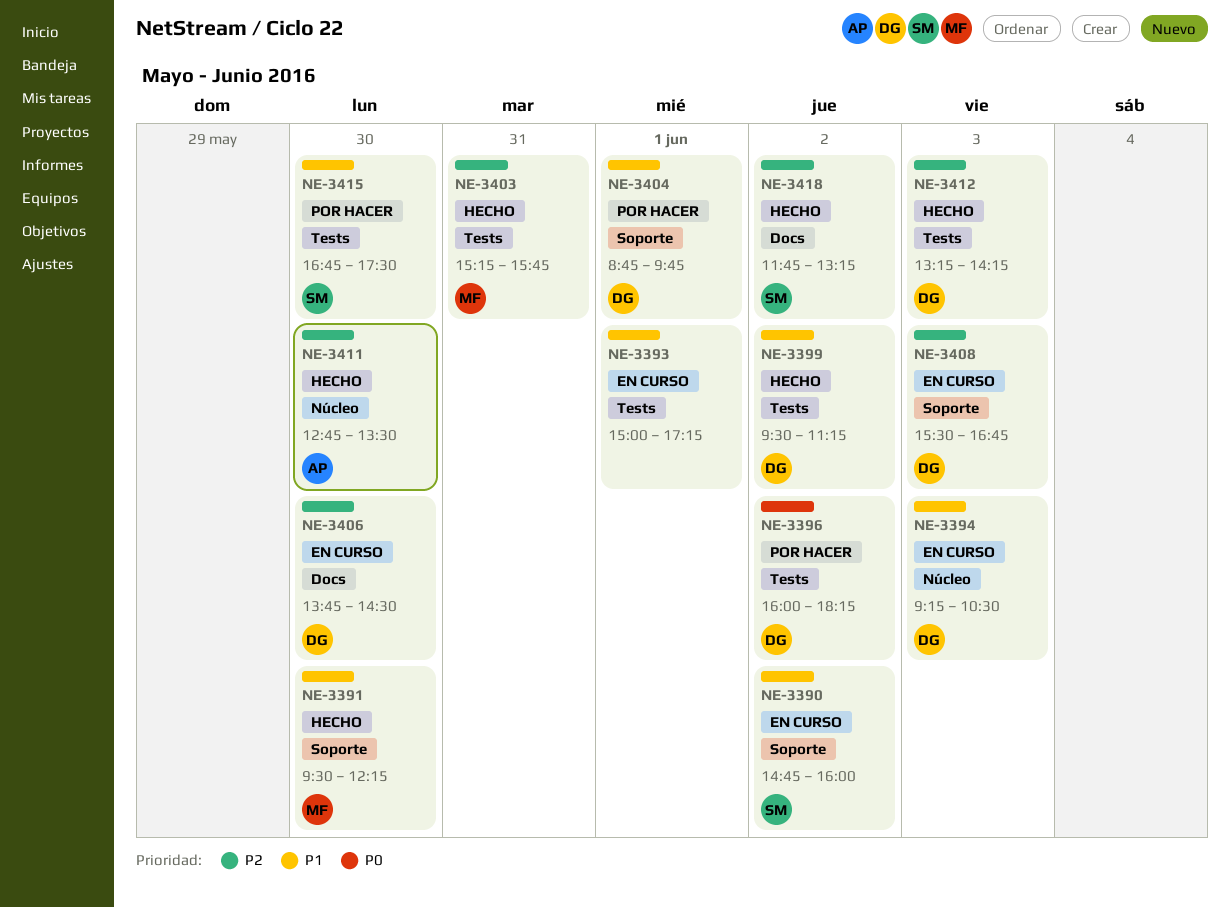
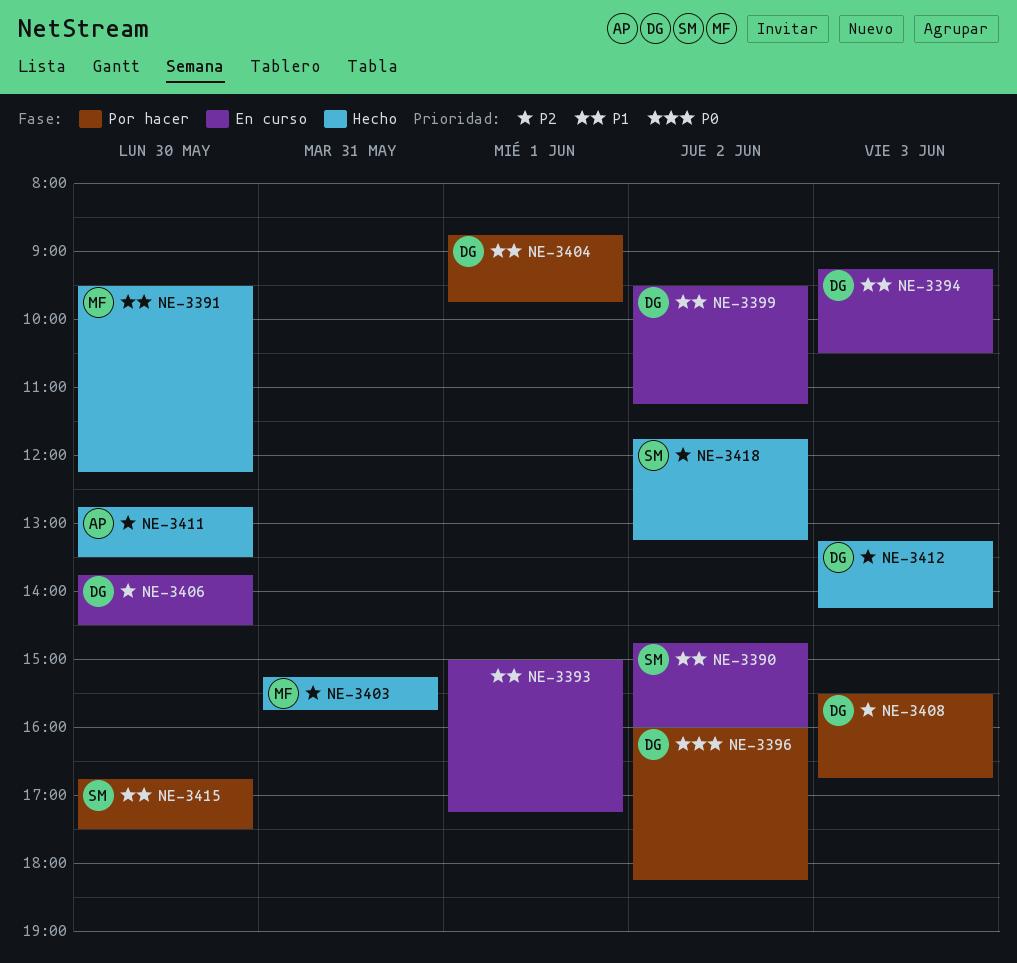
NE-3399, status: Hecho -> En curso
NE-3408, status: En curso -> Por hacer

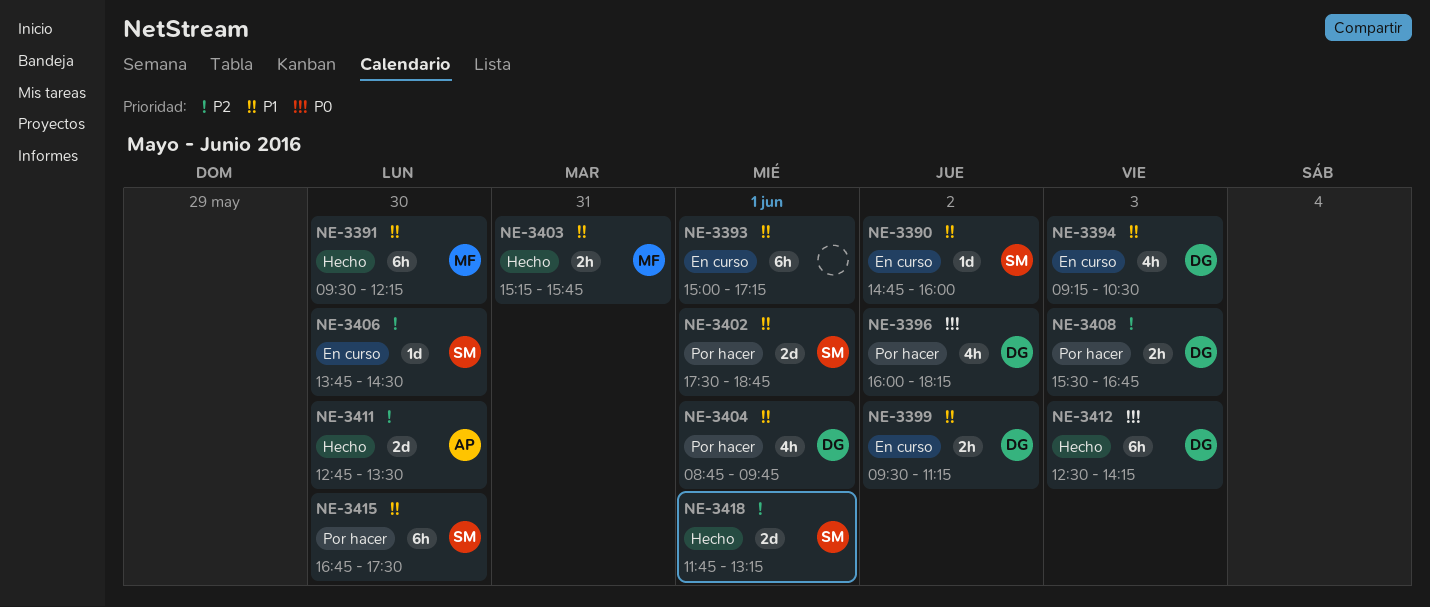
NE-3402: none -> present
NE-3403, priority: P2 -> P1
NE-3406, owner: DG -> SM
NE-3412, priority: P2 -> P0
NE-3412, begins: 13:15 -> 12:30
NE-3418, day: Jun 2 -> Jun 1

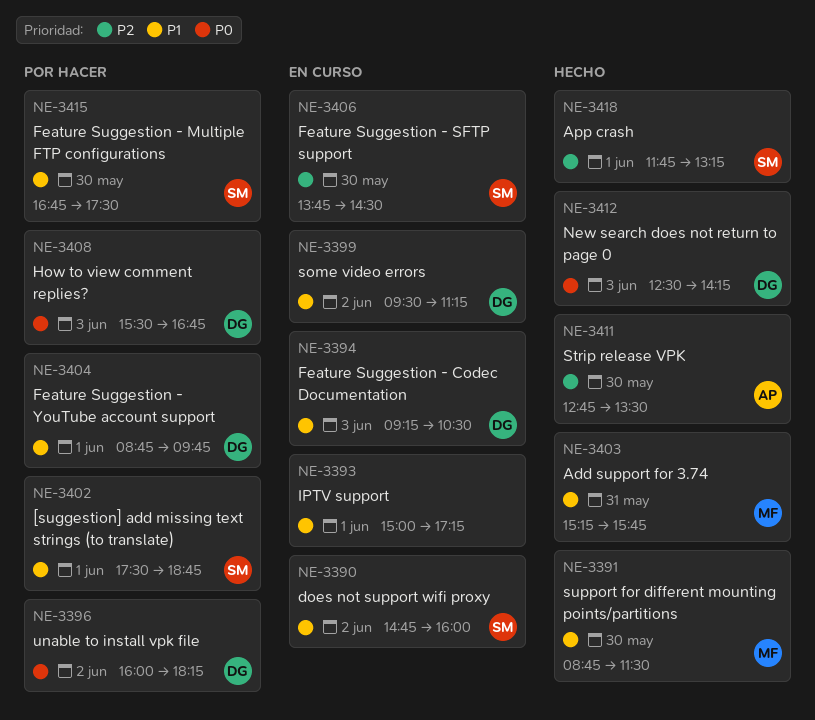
NE-3391, begins: 09:30 -> 08:45
NE-3391, ends: 12:15 -> 11:30
NE-3408, priority: P2 -> P0

